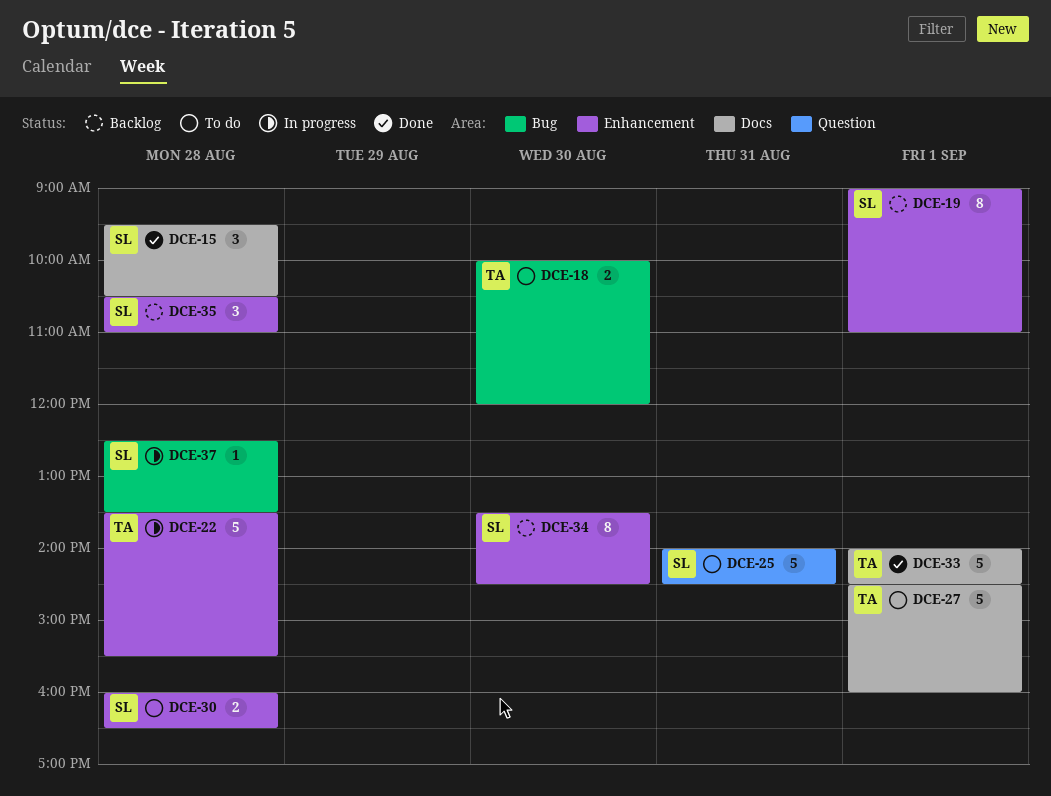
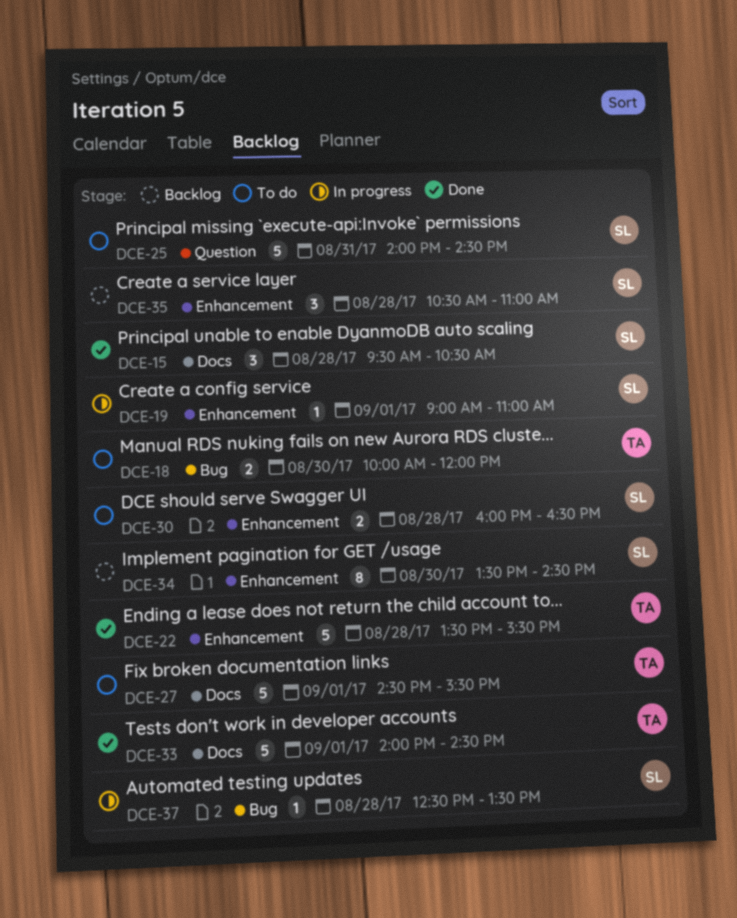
DCE-19, status: Backlog -> In progress
DCE-19, estimate: 8 -> 1
DCE-22, status: In progress -> Done
DCE-27, ends: 16:00 -> 15:30

